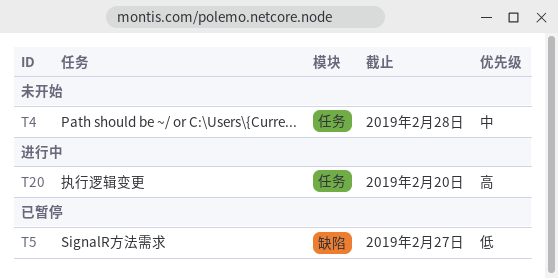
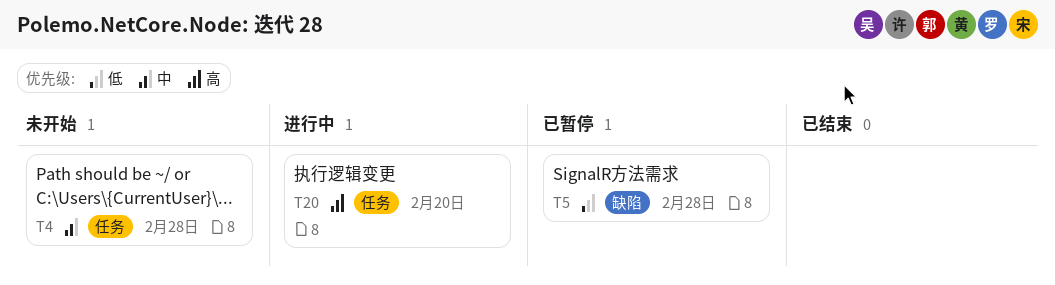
T5, due: Feb 27 -> Feb 28

